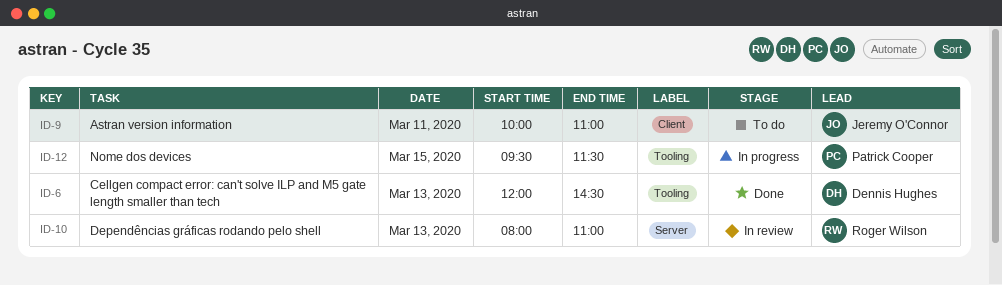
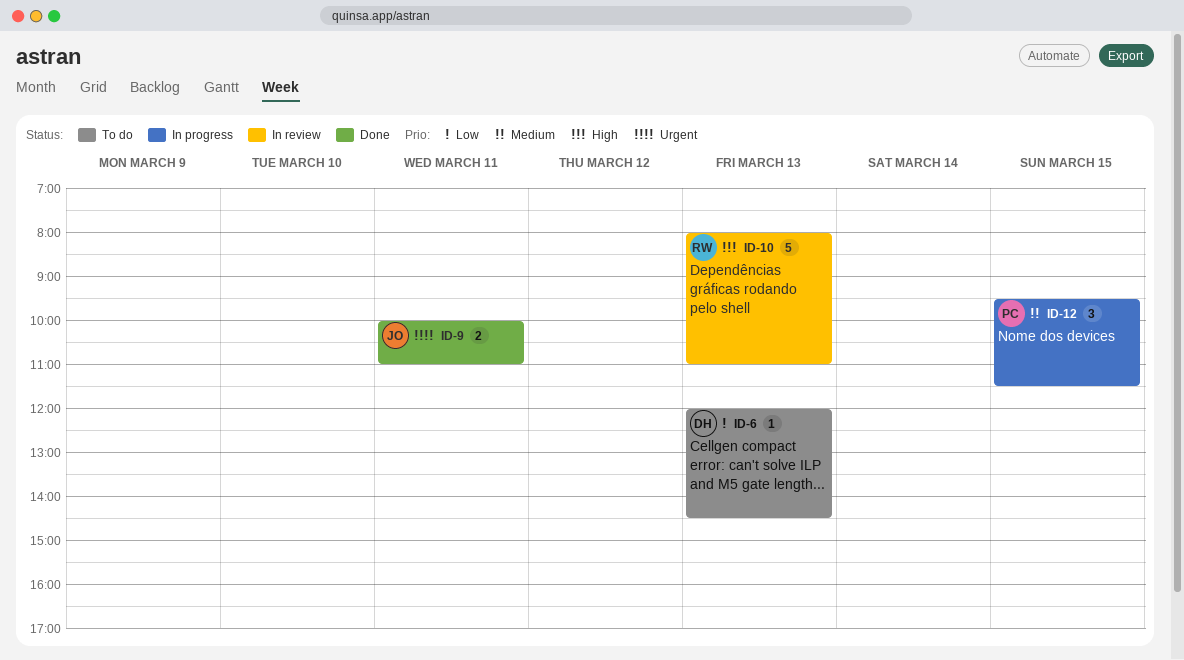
ID-6, status: Done -> To do
ID-9, status: To do -> Done

